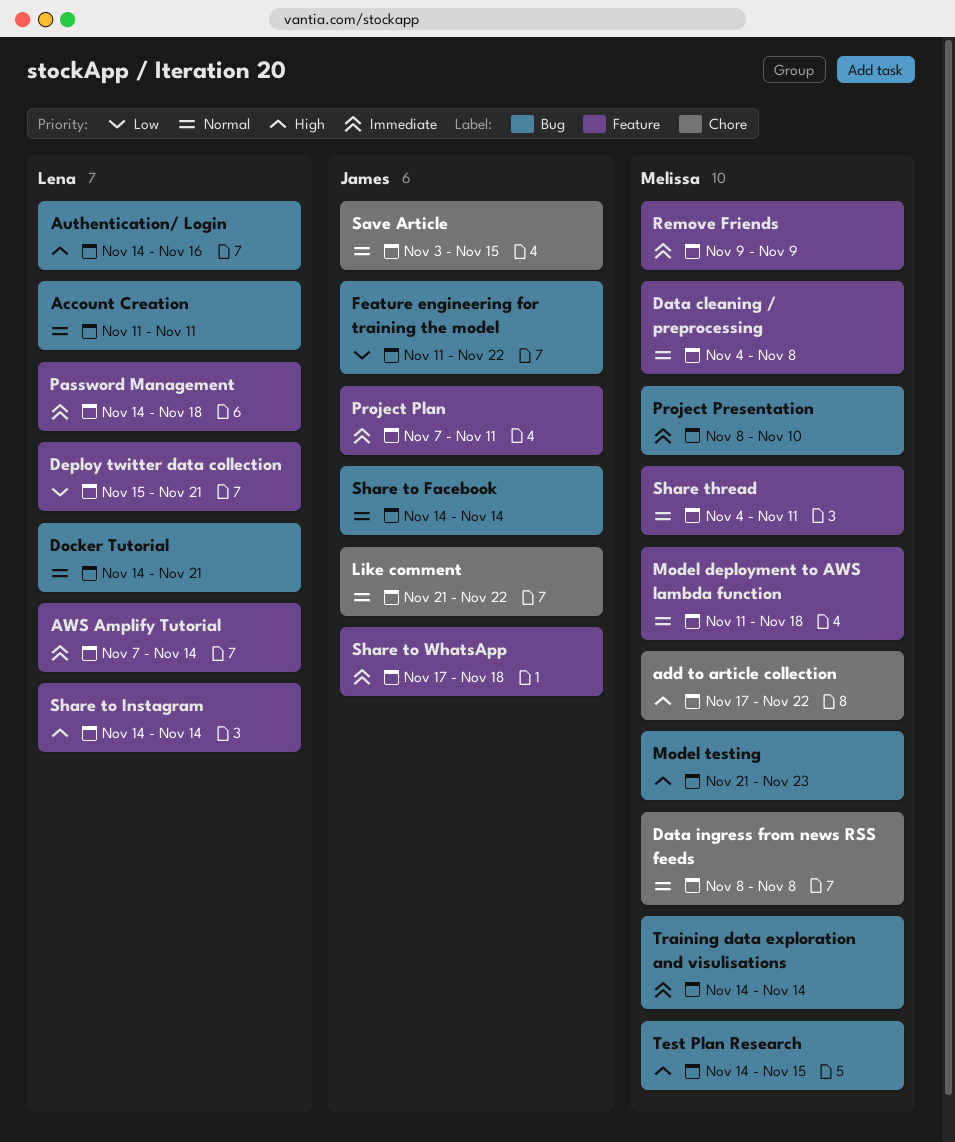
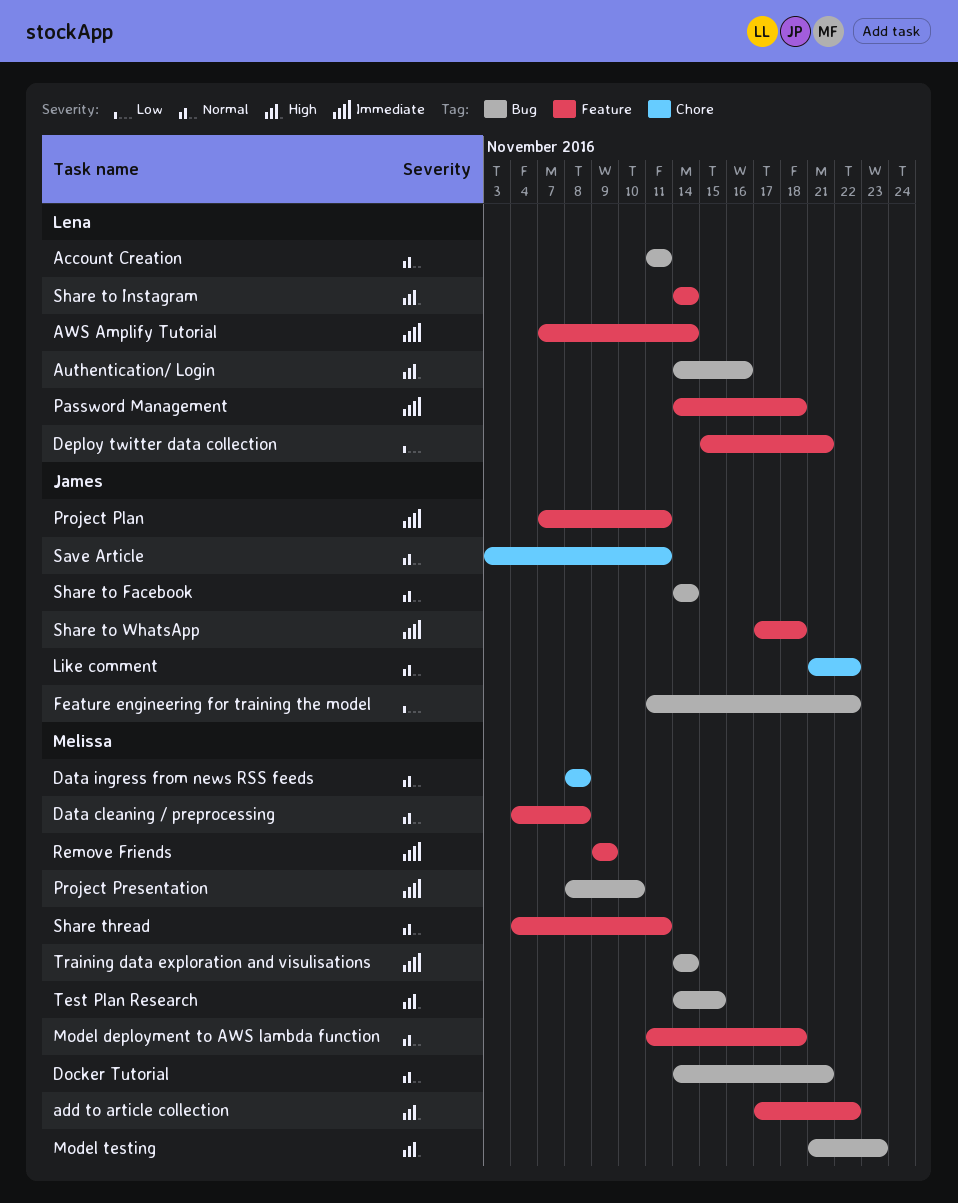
add to article collection, label: Chore -> Feature
Docker Tutorial, owner: Lena -> Melissa
Save Article, due: Nov 15 -> Nov 11

